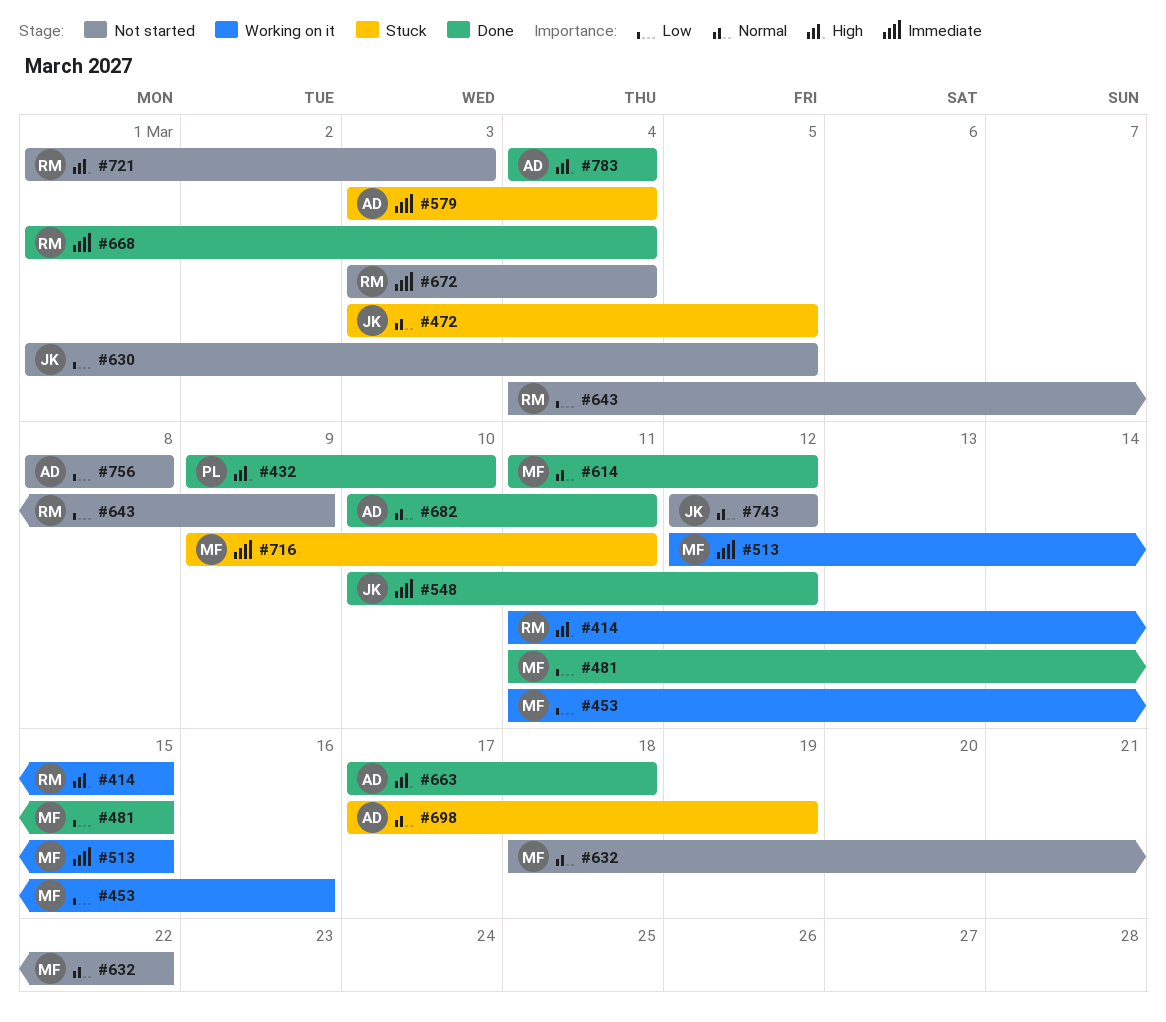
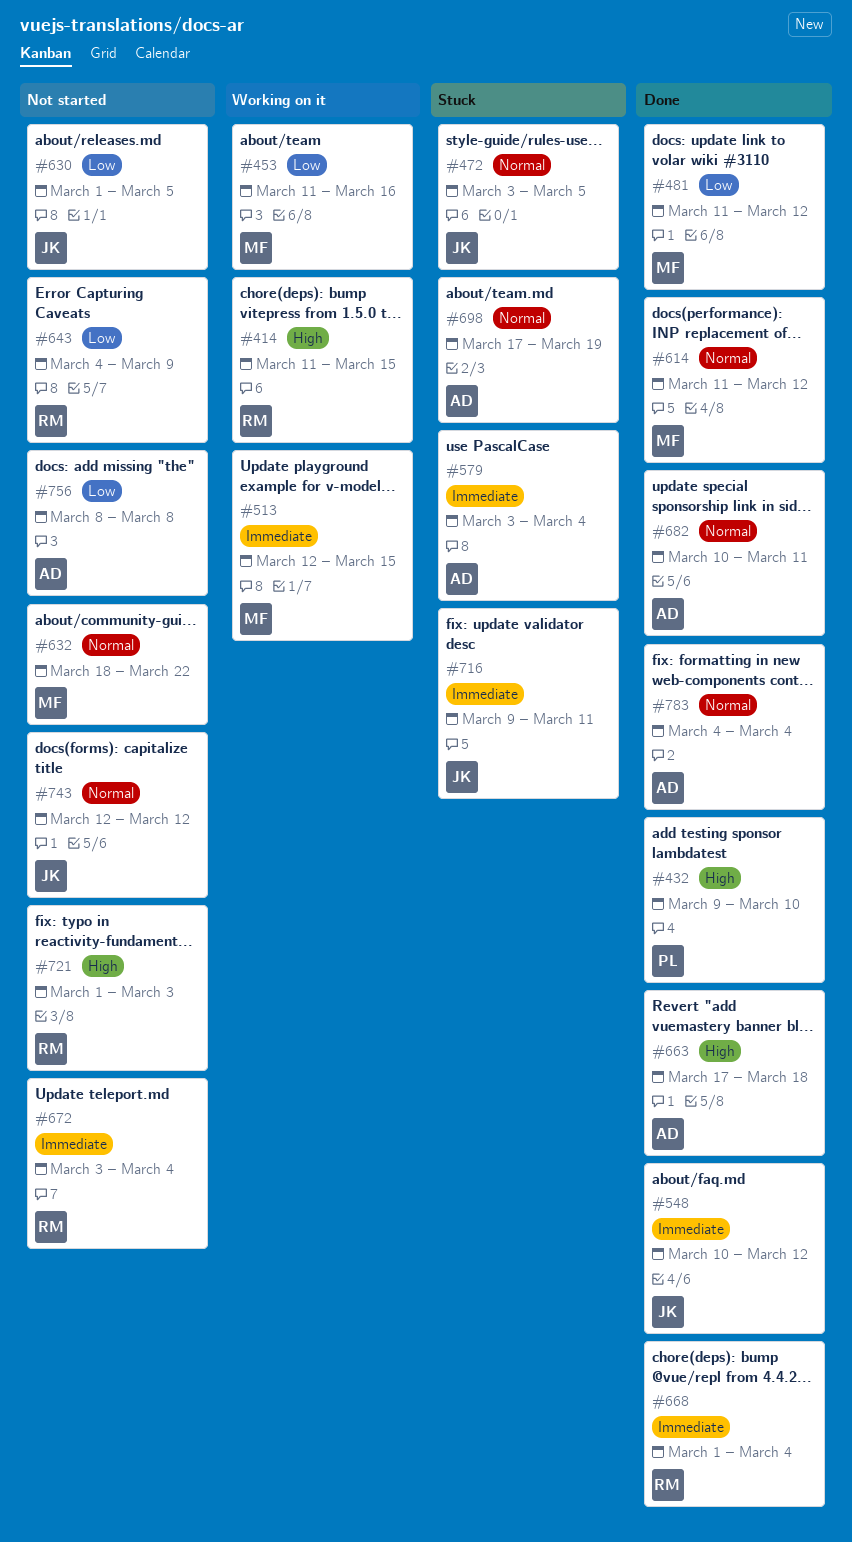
#481, due: Mar 15 -> Mar 12
#716, owner: MF -> JK
#783, priority: High -> Normal

